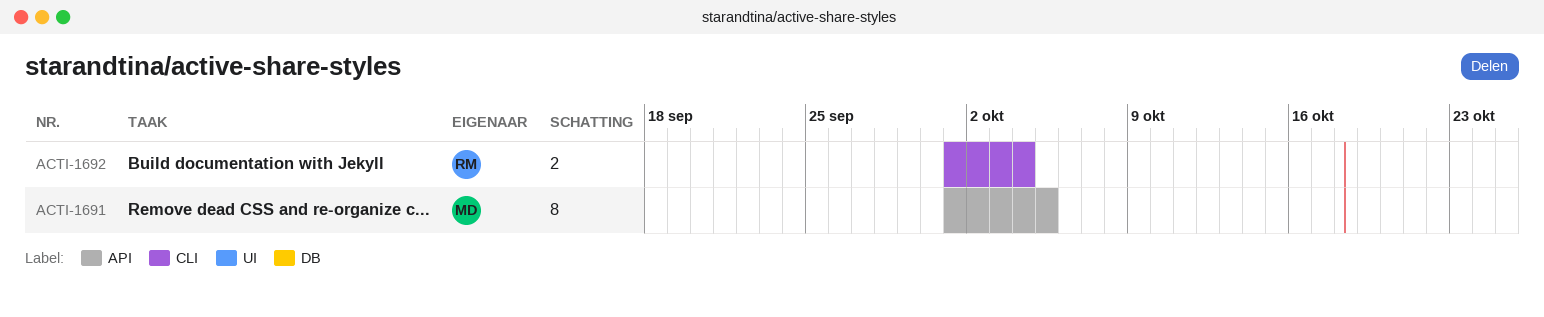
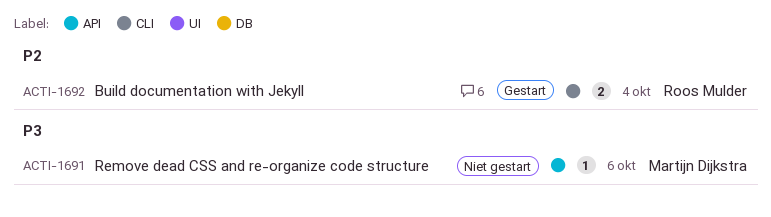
ACTI-1691, estimate: 8 -> 1
ACTI-1691, due: Oct 5 -> Oct 6

